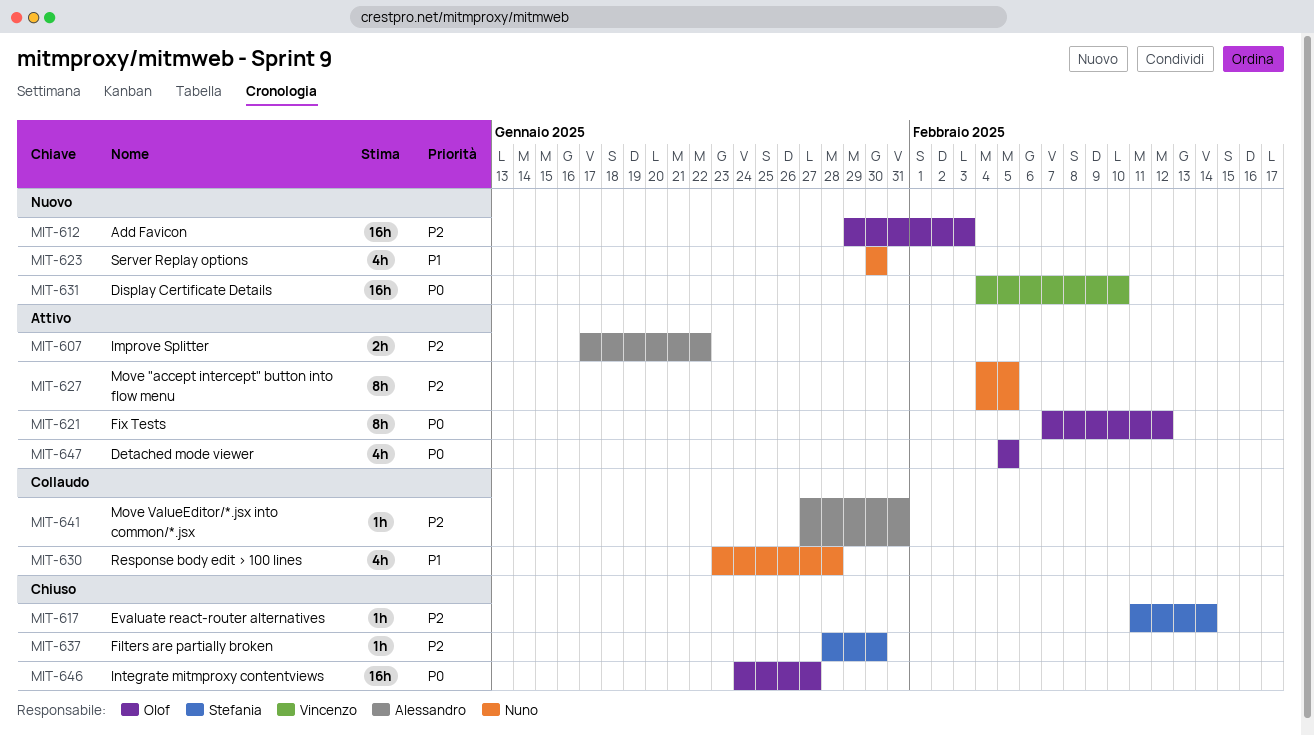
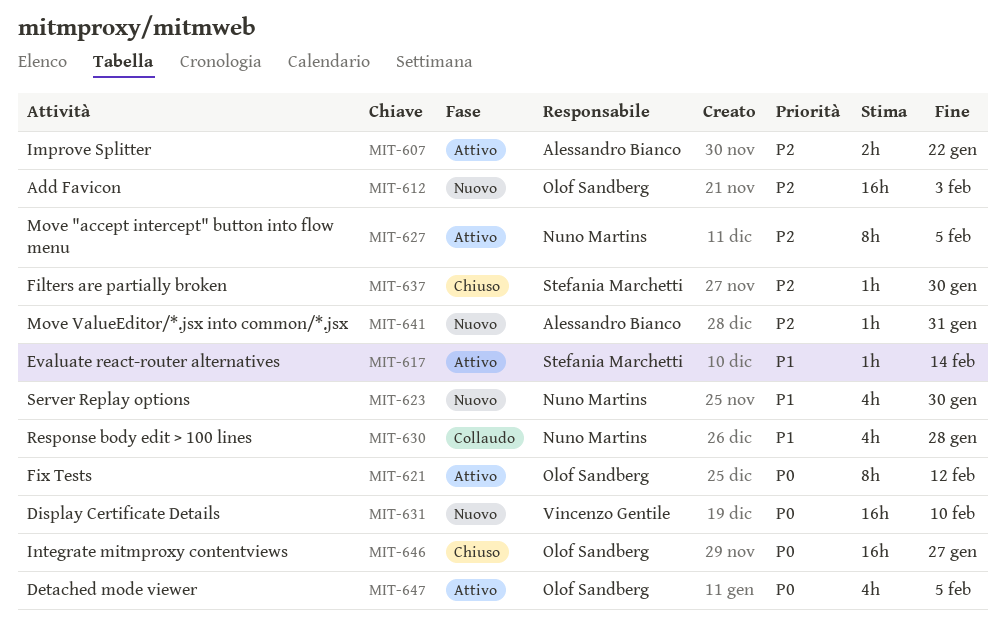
MIT-617, status: Chiuso -> Attivo
MIT-617, priority: P2 -> P1
MIT-641, status: Collaudo -> Nuovo

